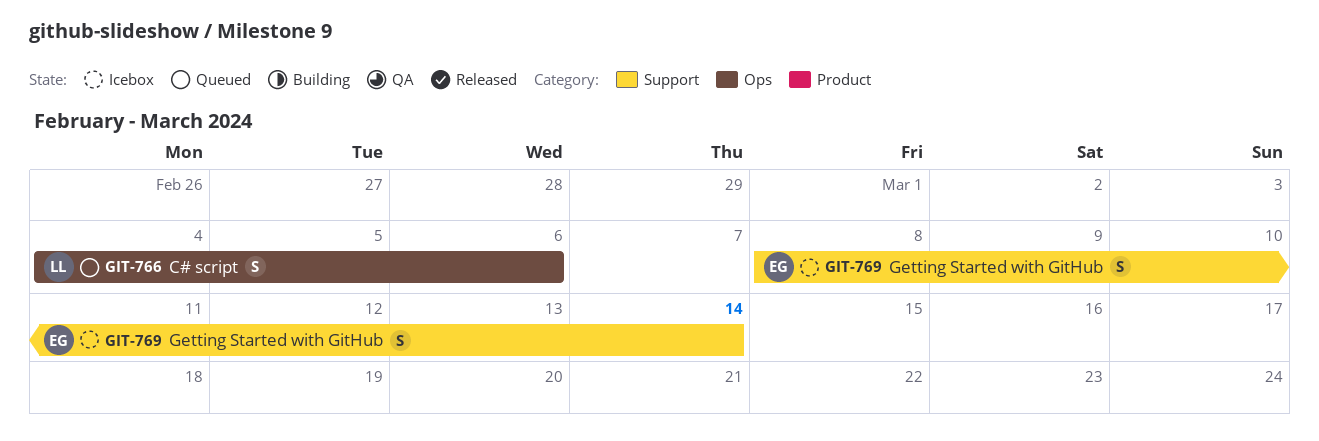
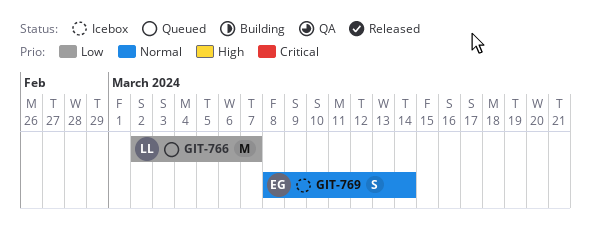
GIT-766, estimate: S -> M
GIT-766, start: Mar 4 -> Mar 2
GIT-766, due: Mar 6 -> Mar 7

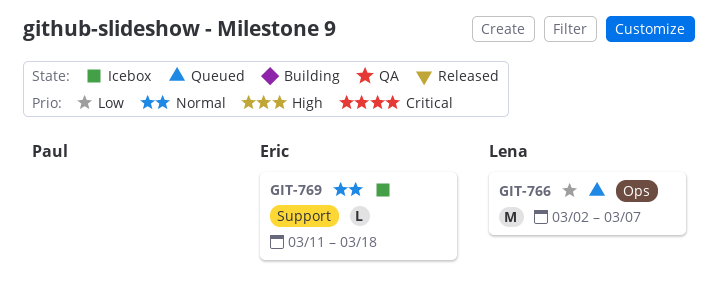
GIT-769, estimate: S -> L
GIT-769, start: Mar 8 -> Mar 11
GIT-769, due: Mar 14 -> Mar 18

